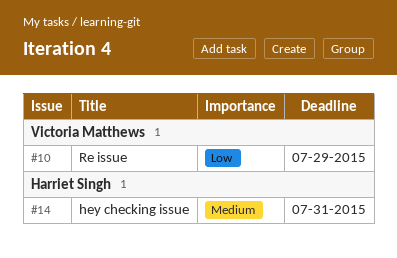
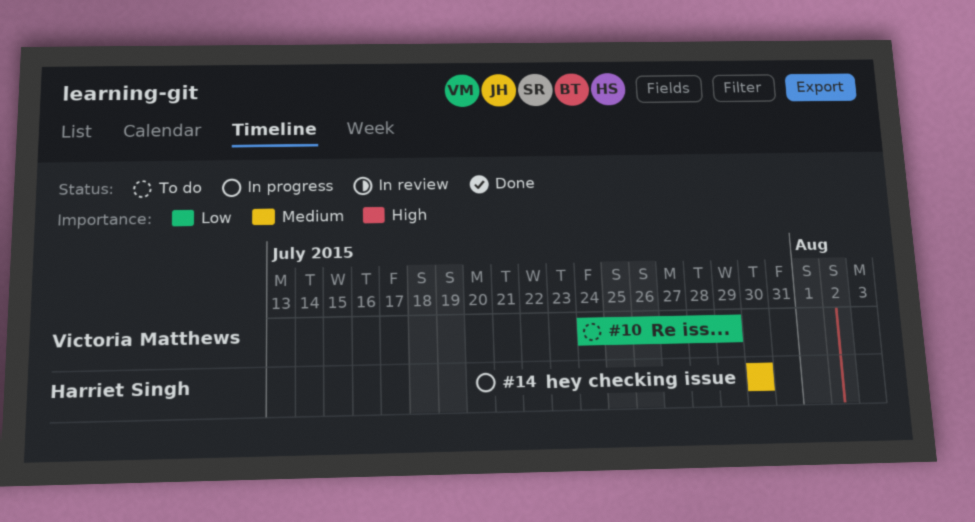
#14, due: Jul 31 -> Jul 30

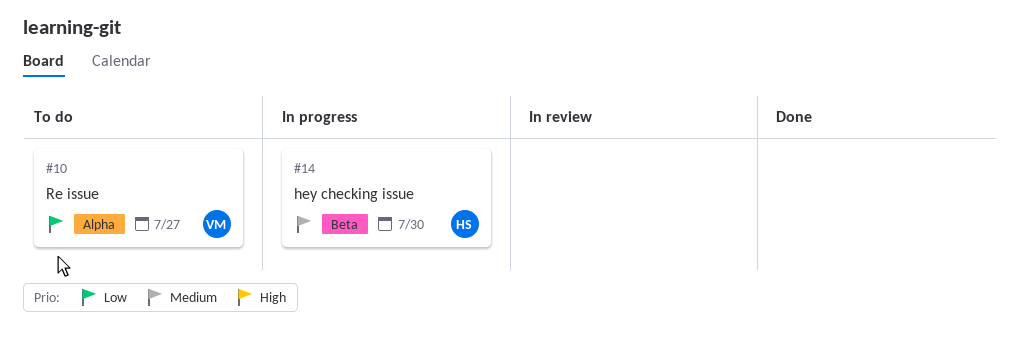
#10, due: Jul 29 -> Jul 27

